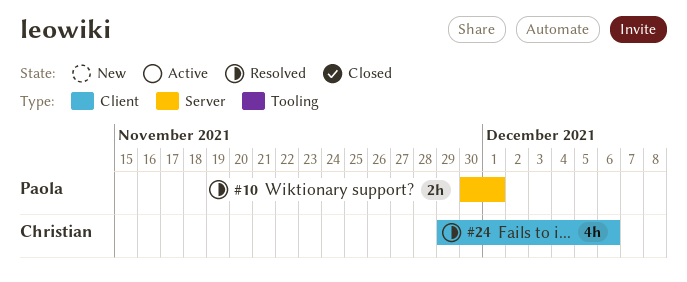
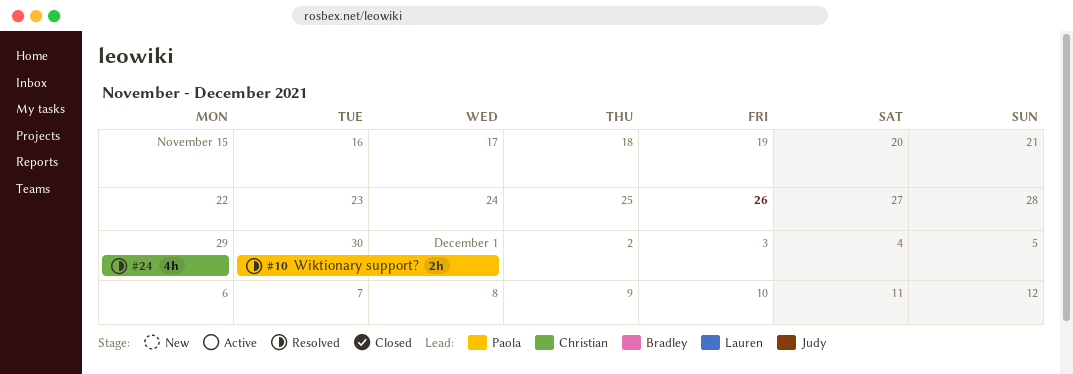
#24, due: Dec 6 -> Nov 29

